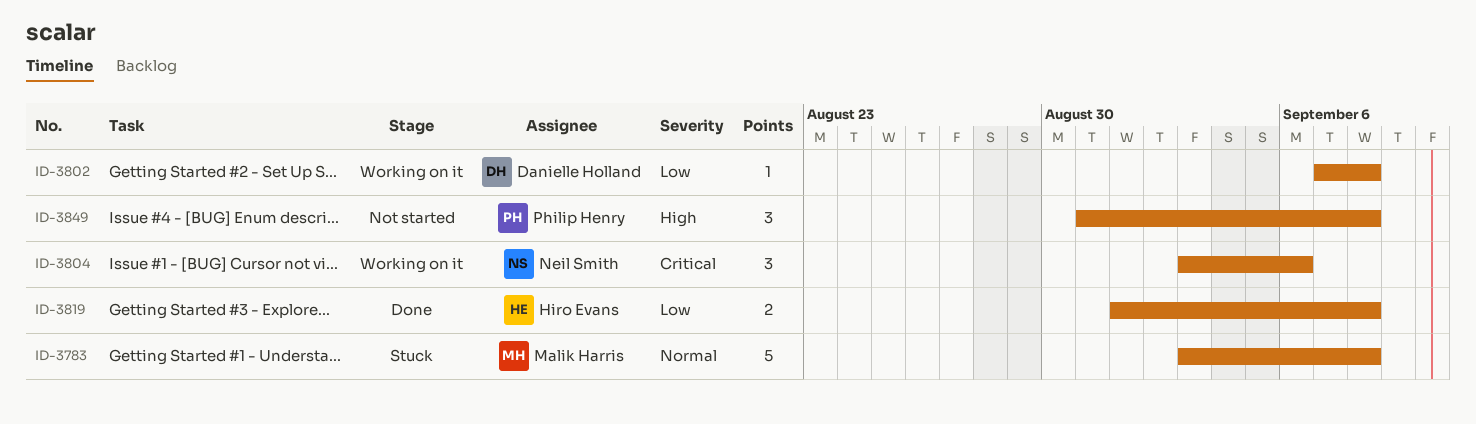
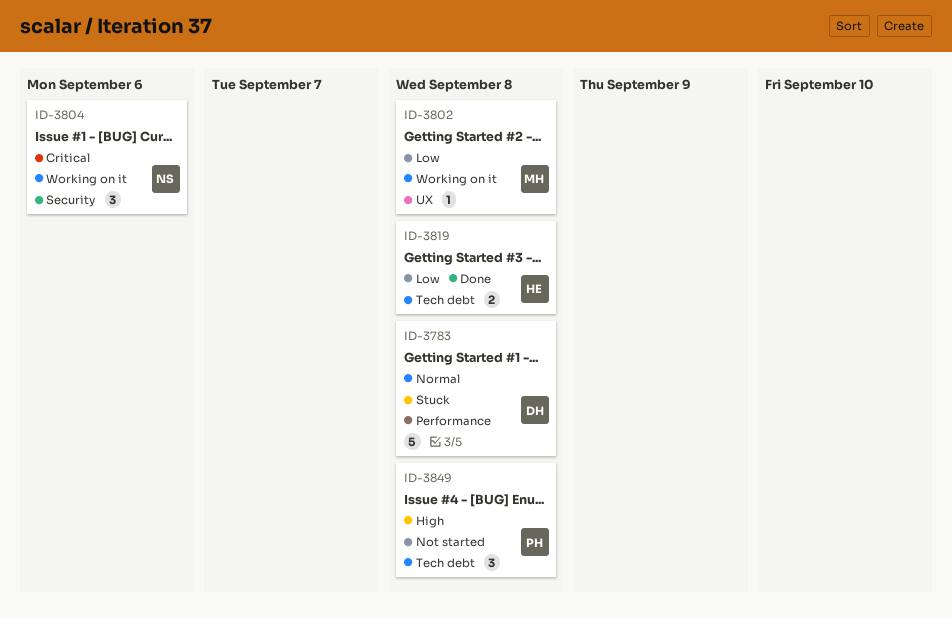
ID-3783, owner: Malik Harris -> Danielle Holland
ID-3802, owner: Danielle Holland -> Malik Harris

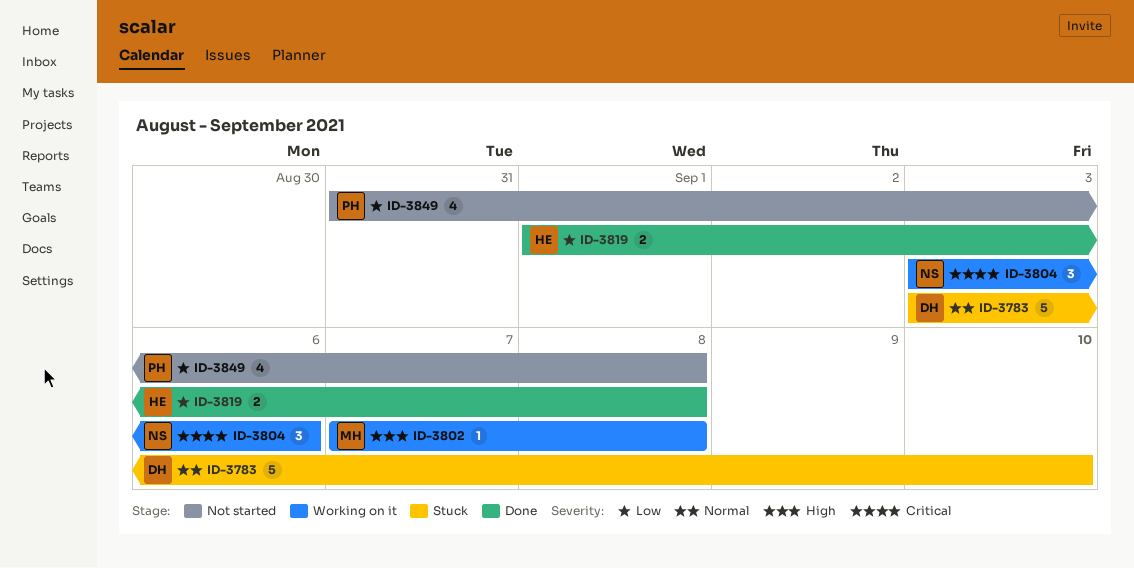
ID-3783, due: Sep 8 -> Sep 10
ID-3802, priority: Low -> High
ID-3849, priority: High -> Low
ID-3849, estimate: 3 -> 4

